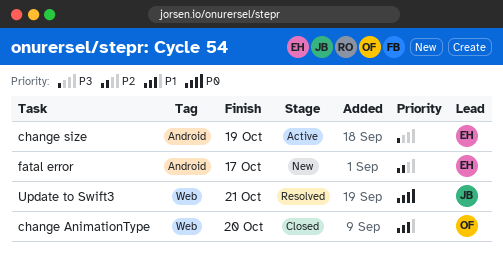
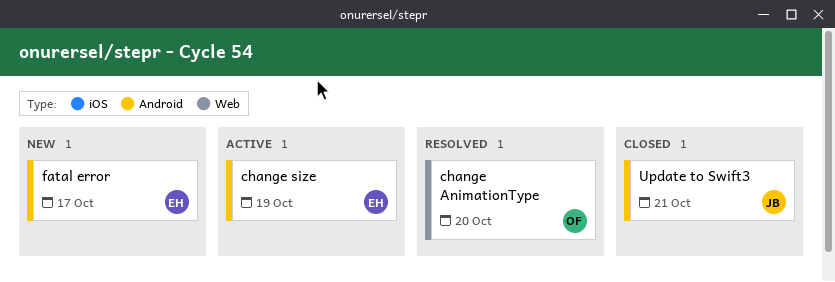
change AnimationType, status: Closed -> Resolved
Update to Swift3, status: Resolved -> Closed
Update to Swift3, label: Web -> Android

